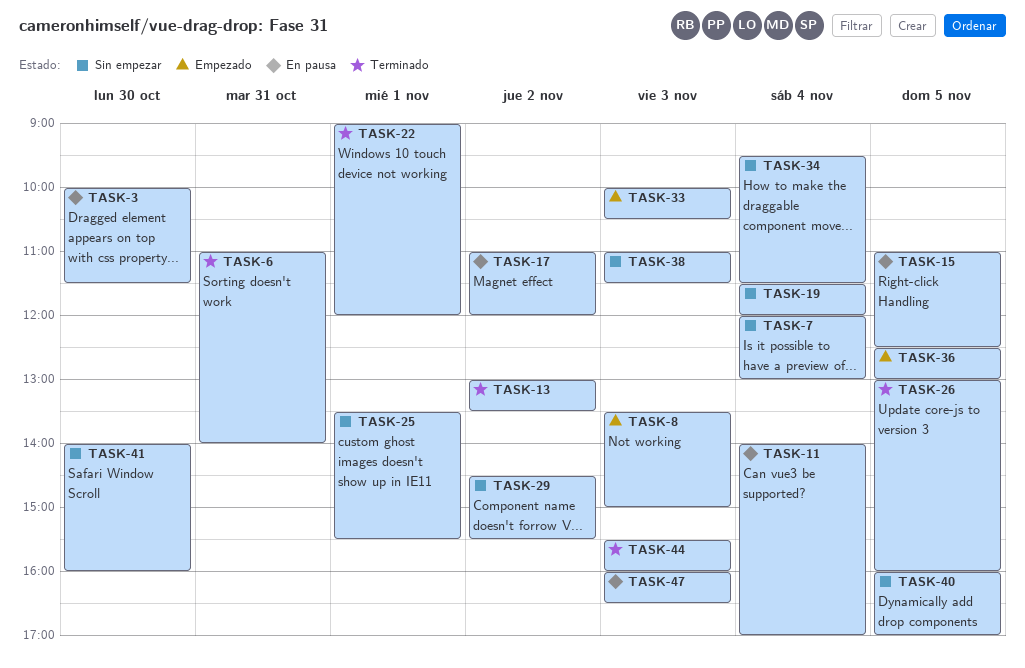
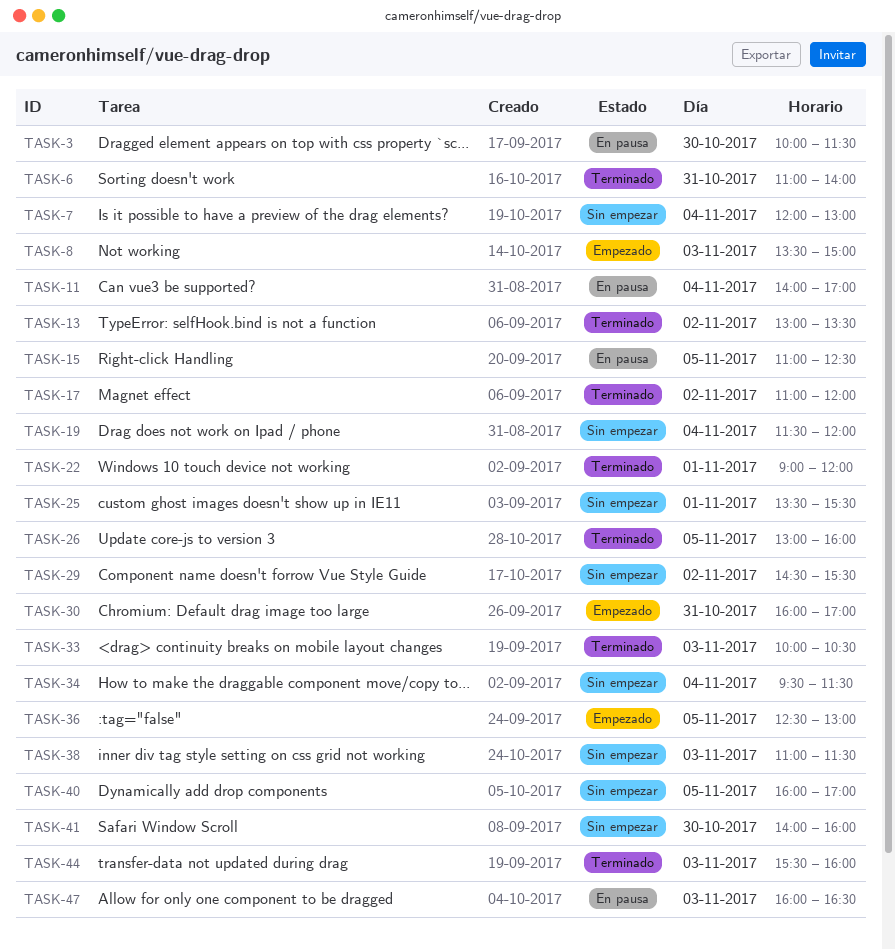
TASK-17, status: En pausa -> Terminado
TASK-30: none -> present
TASK-33, status: Empezado -> Terminado

